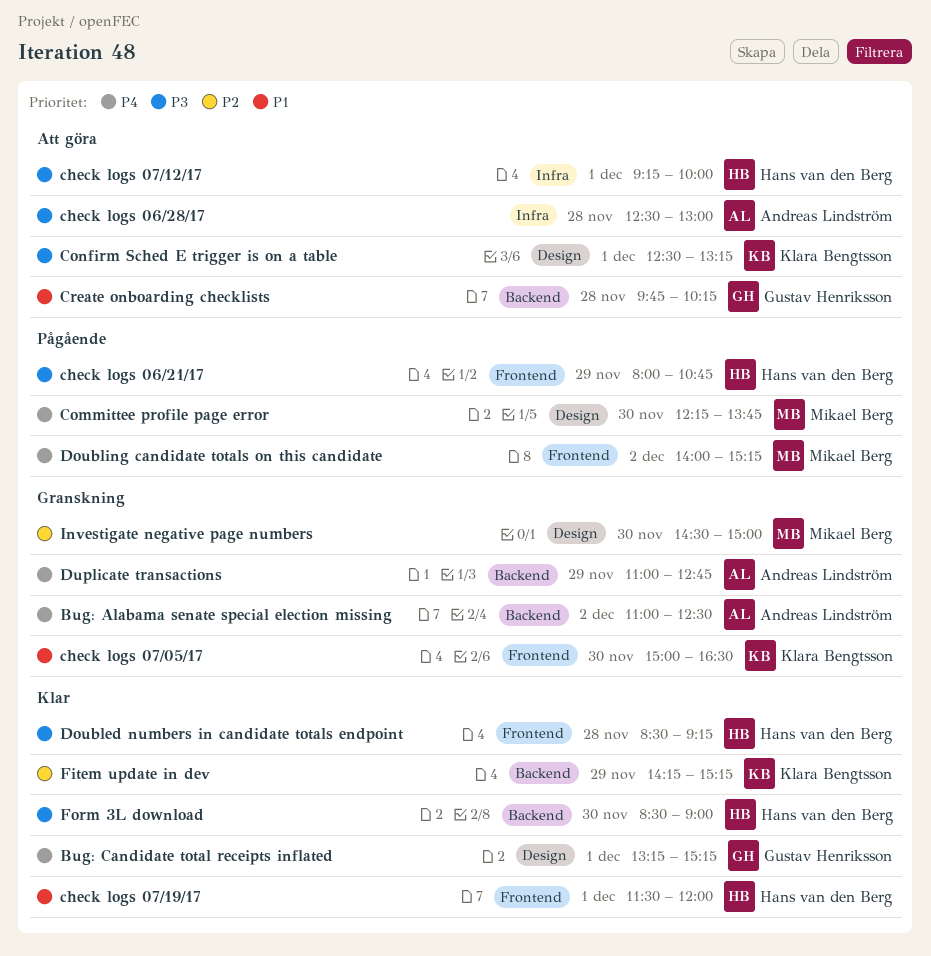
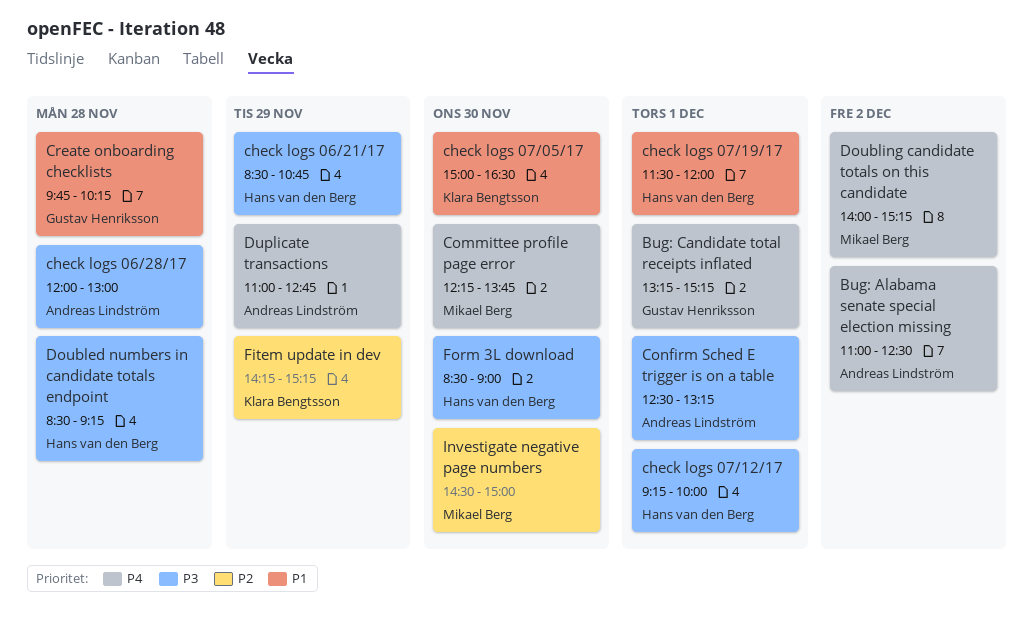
check logs 06/21/17, begins: 08:00 -> 08:30
check logs 06/28/17, begins: 12:30 -> 12:00
Confirm Sched E trigger is on a table, owner: Klara Bengtsson -> Andreas Lindström

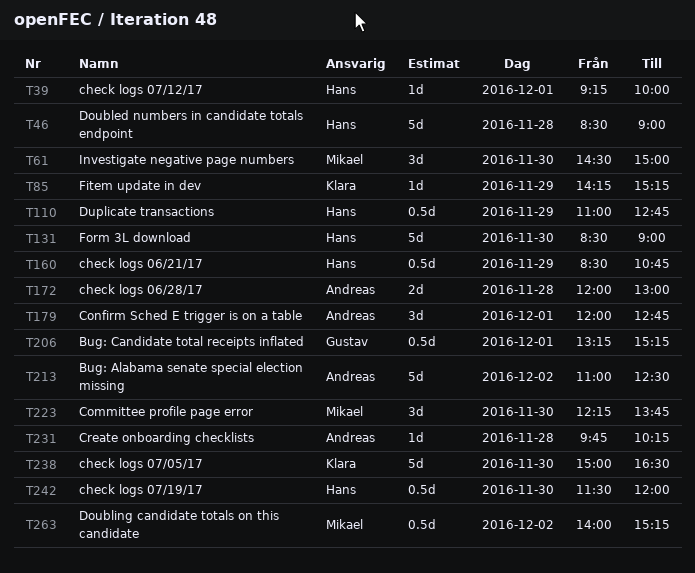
check logs 07/19/17, day: Dec 1 -> Nov 30
Confirm Sched E trigger is on a table, begins: 12:30 -> 12:00
Confirm Sched E trigger is on a table, ends: 13:15 -> 12:45
Create onboarding checklists, owner: Gustav Henriksson -> Andreas Lindström
Doubled numbers in candidate totals endpoint, ends: 09:15 -> 09:00
Duplicate transactions, owner: Andreas Lindström -> Hans van den Berg

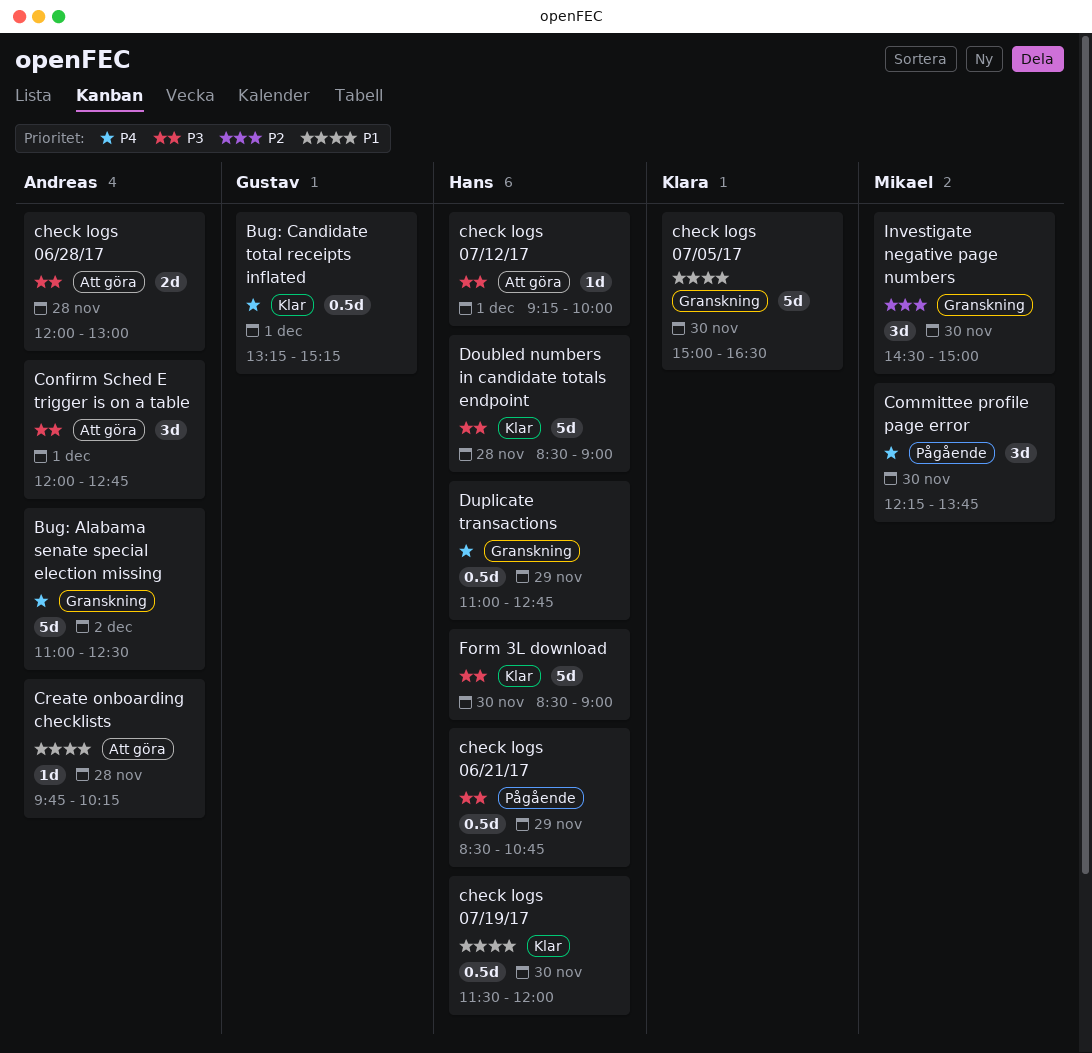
Doubling candidate totals on this candidate: present -> none
Fitem update in dev: present -> none

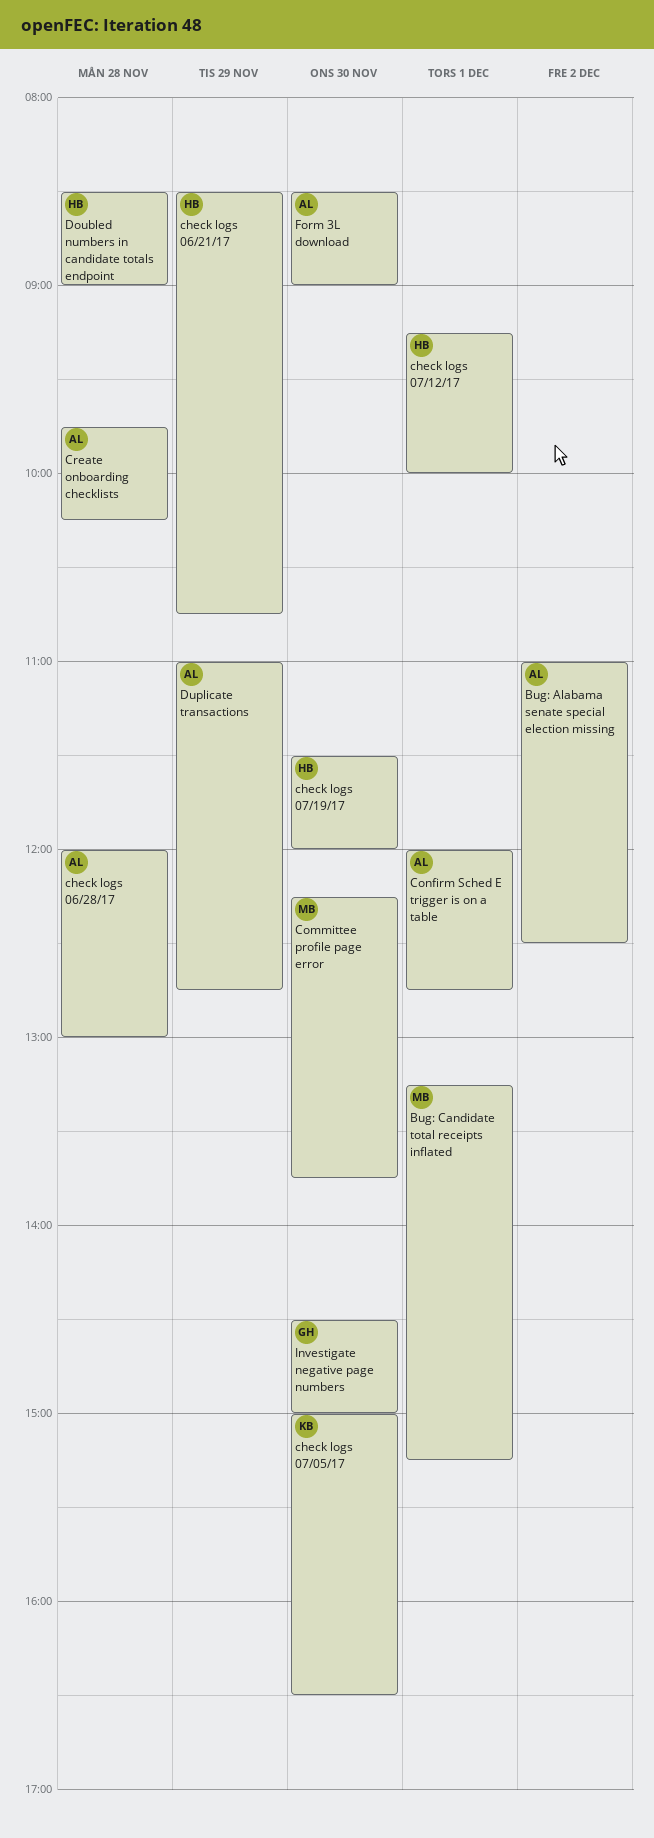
Bug: Candidate total receipts inflated, owner: Gustav -> Mikael
Duplicate transactions, owner: Hans -> Andreas
Form 3L download, owner: Hans -> Andreas
Investigate negative page numbers, owner: Mikael -> Gustav

